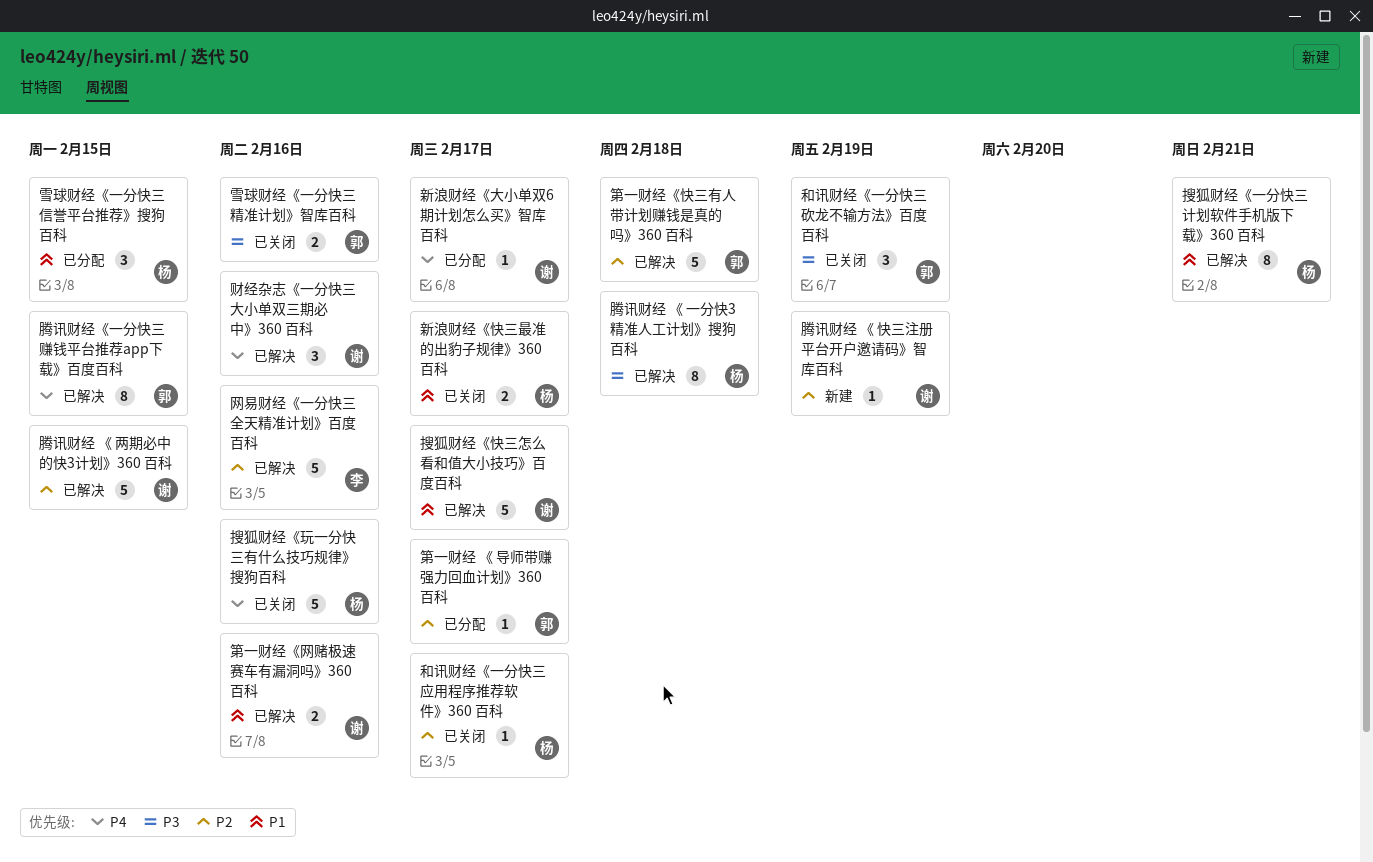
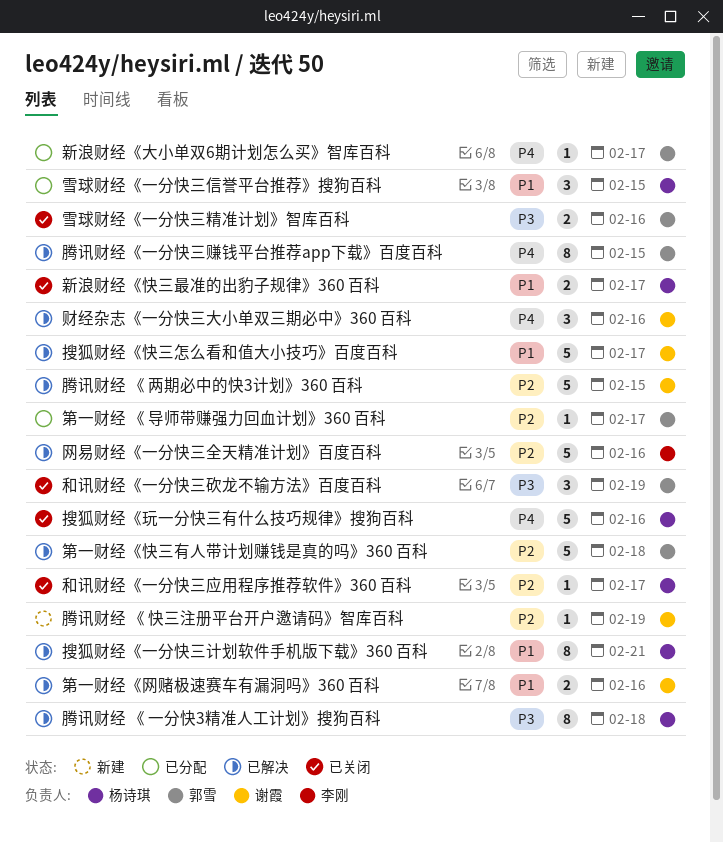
新浪财经《大小单双6期计划怎么买》智库百科, owner: 谢霞 -> 郭雪

